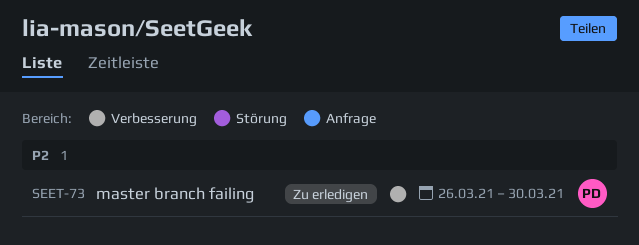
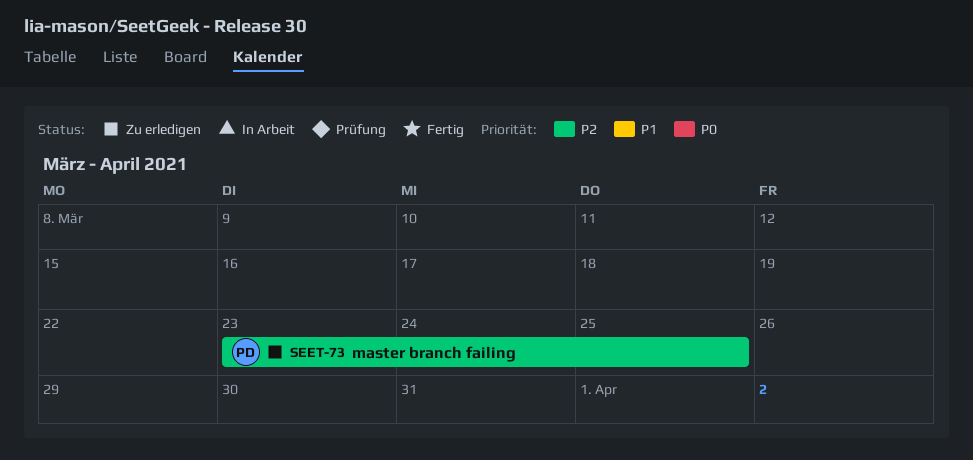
SEET-73, start: Mar 26 -> Mar 23
SEET-73, due: Mar 30 -> Mar 25

